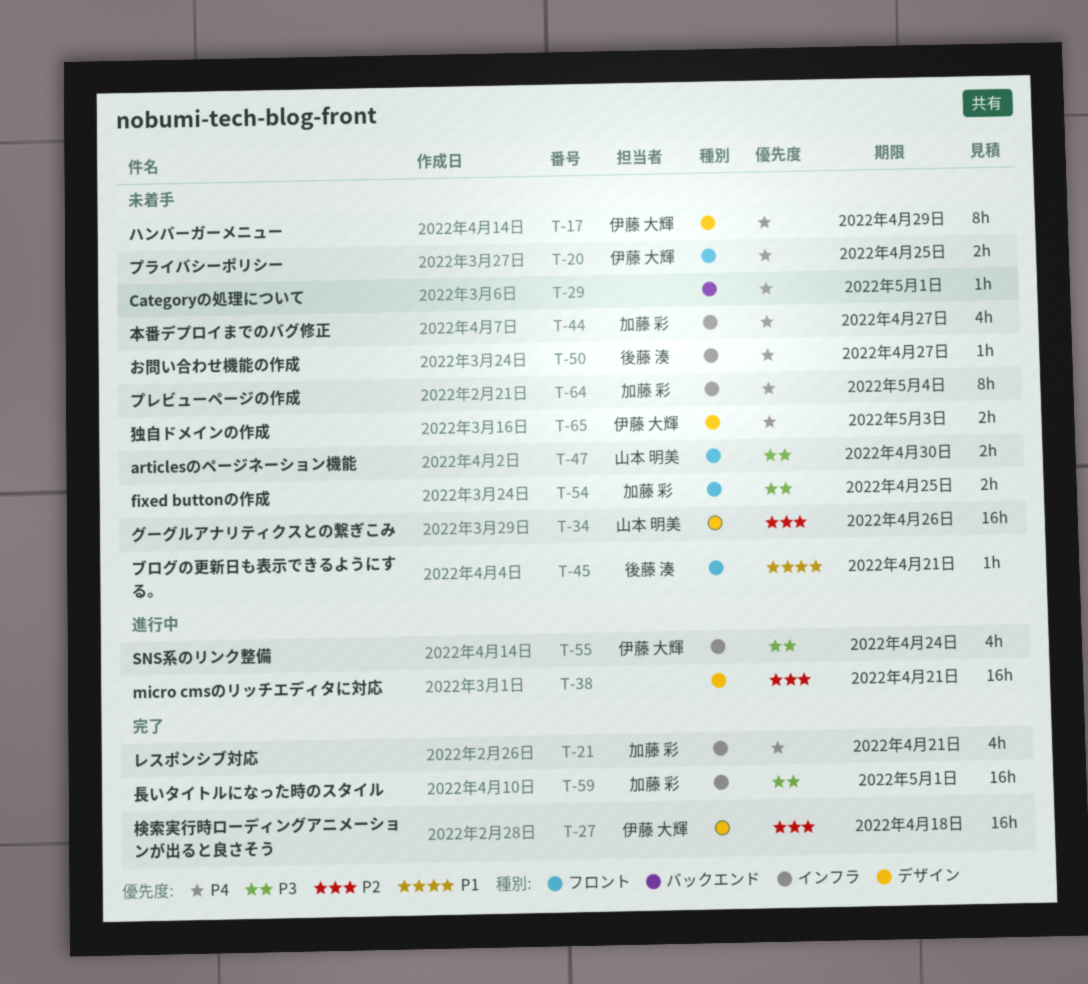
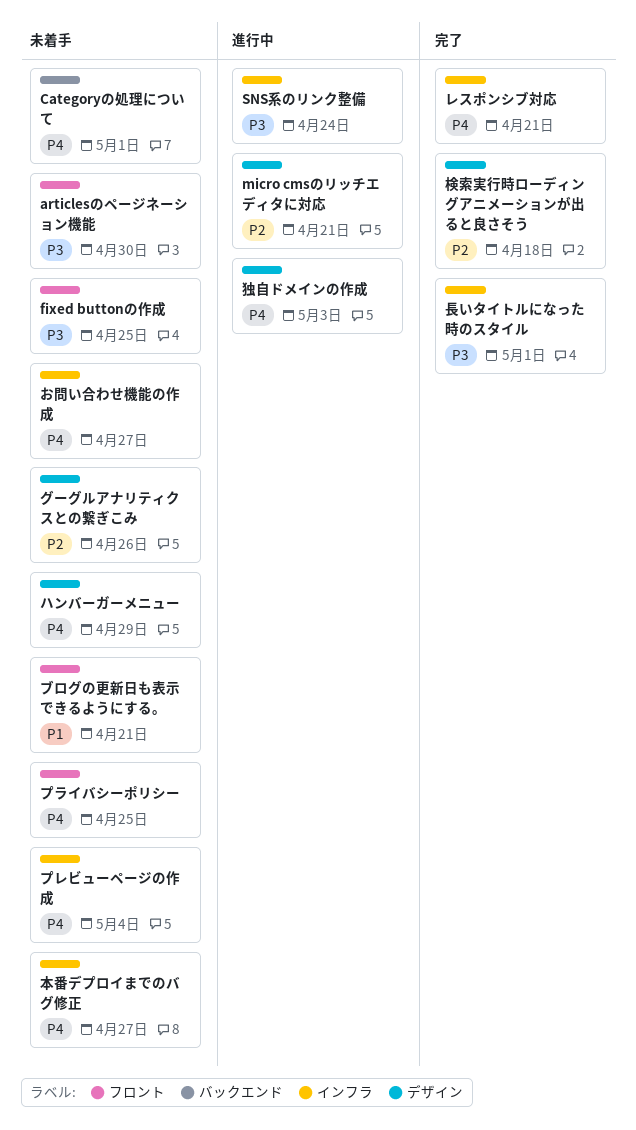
独自ドメインの作成, status: 未着手 -> 進行中

